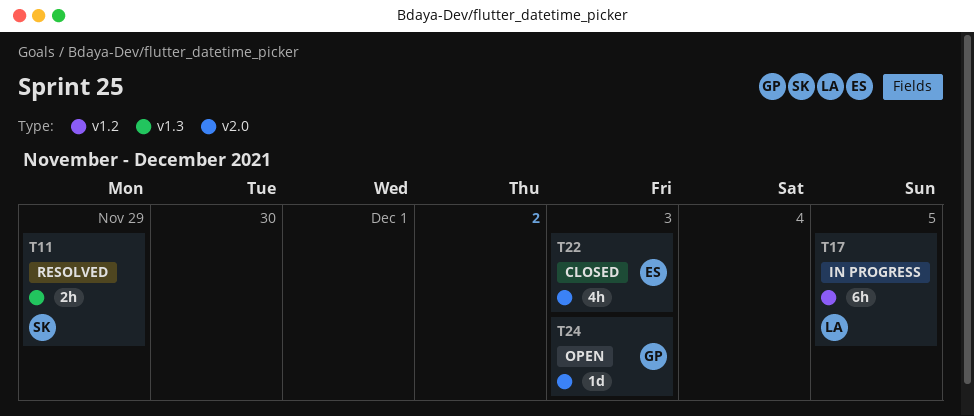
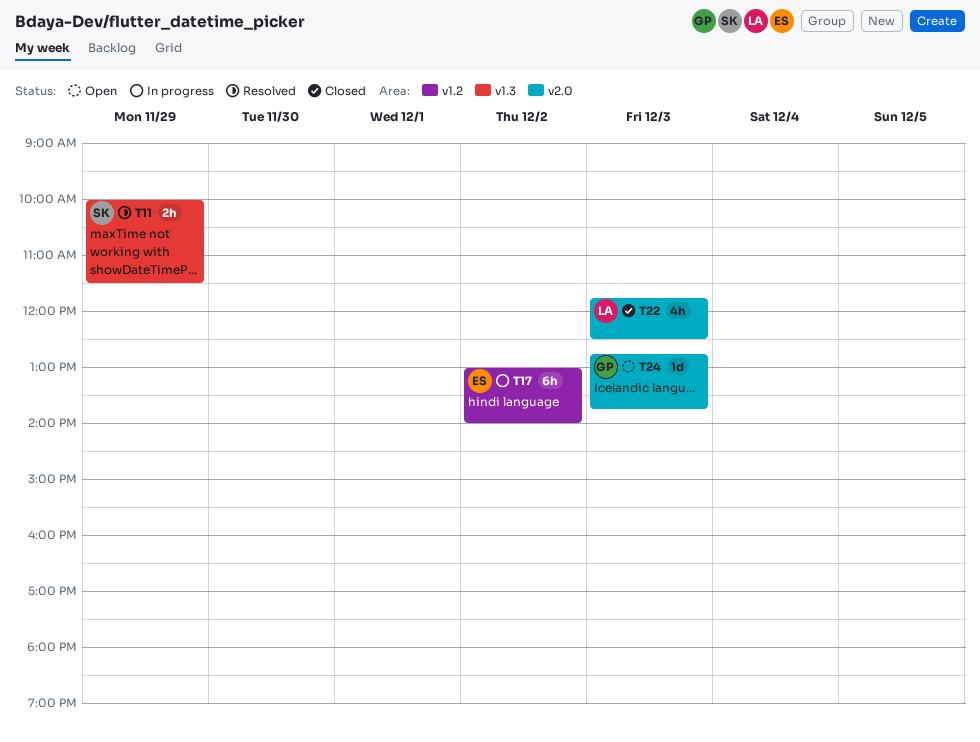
T17, owner: LA -> ES
T17, day: Dec 5 -> Dec 2
T22, owner: ES -> LA

